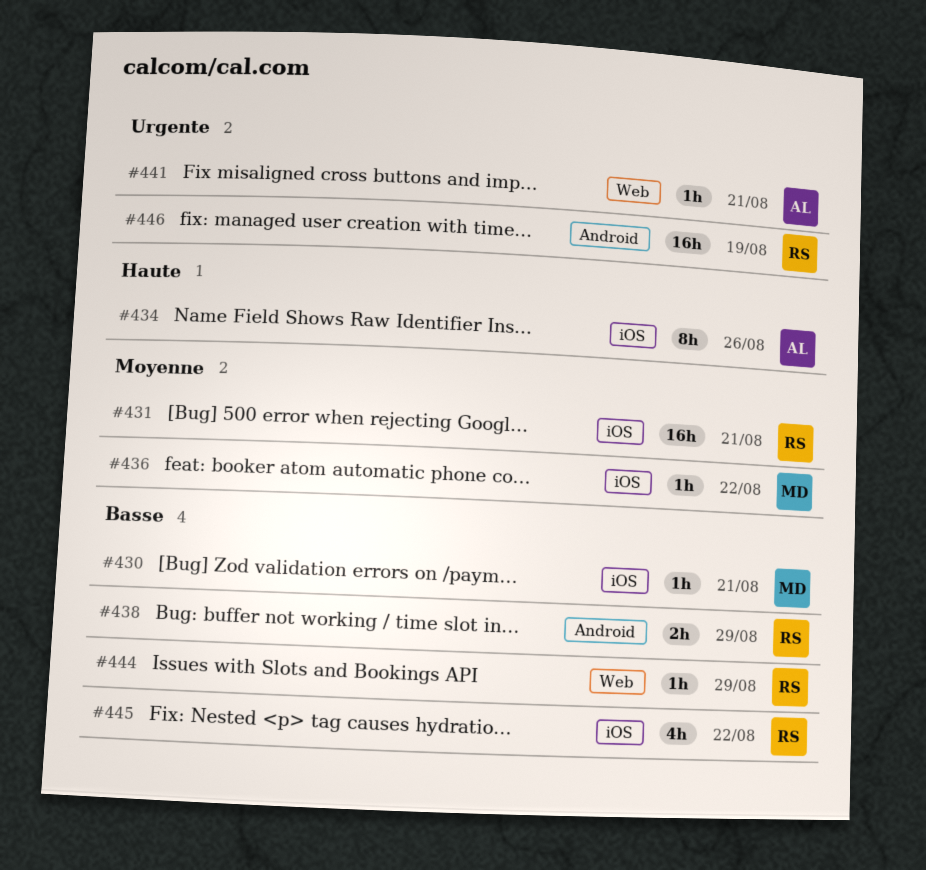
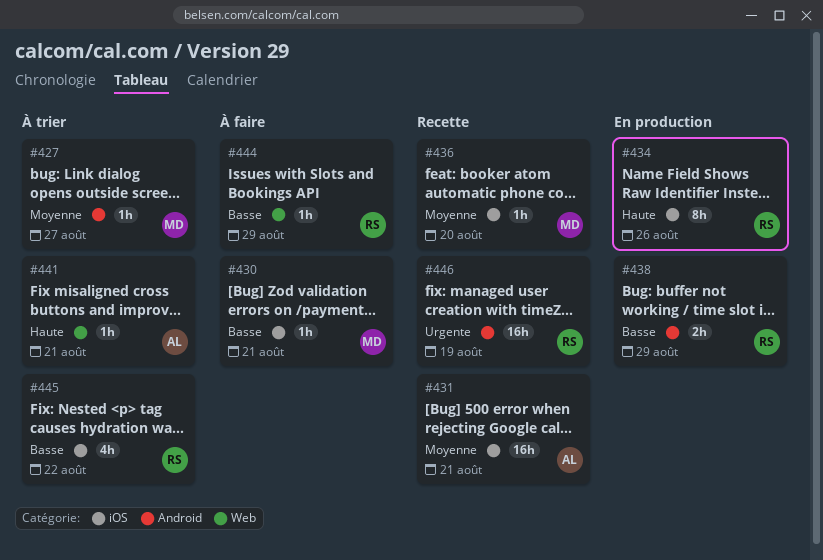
#427: none -> present
#431, owner: RS -> AL
#434, owner: AL -> RS
#436, due: Aug 22 -> Aug 20
#441, priority: Urgente -> Haute

